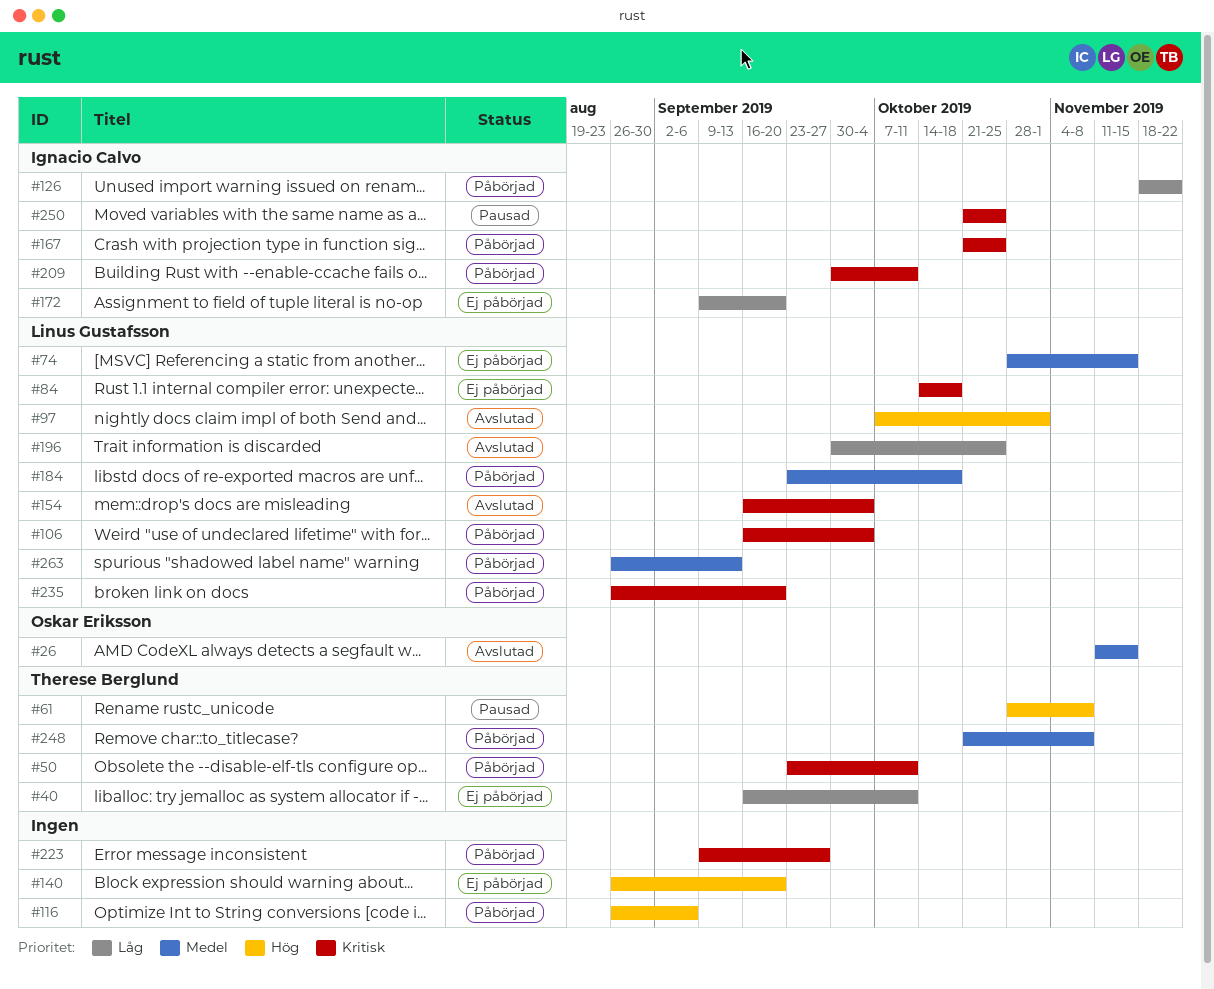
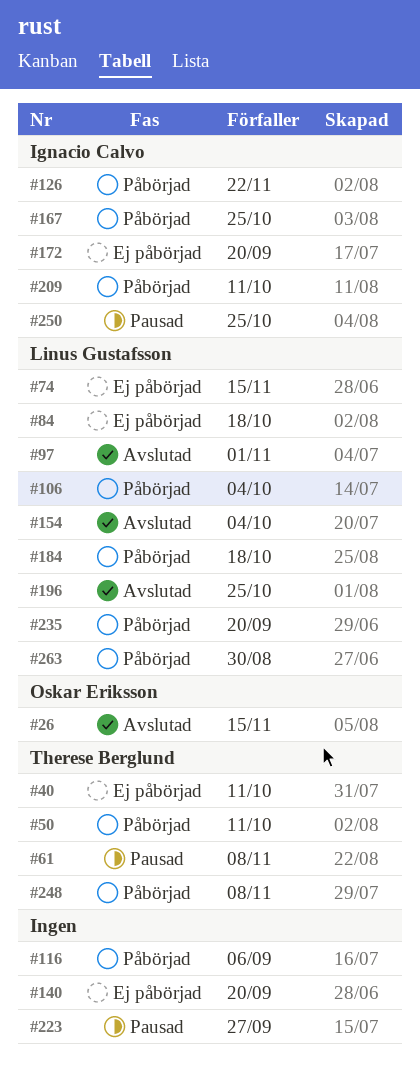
#223, status: Påbörjad -> Pausad
#263, due: Sep 13 -> Aug 30

